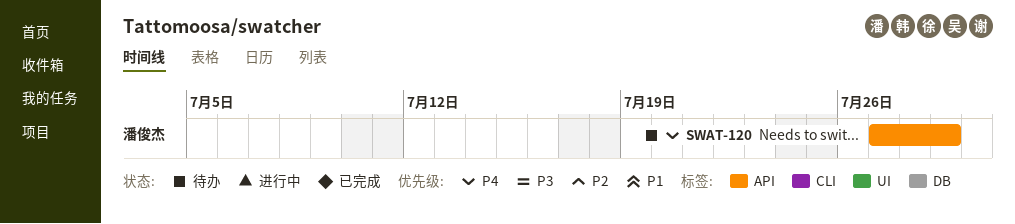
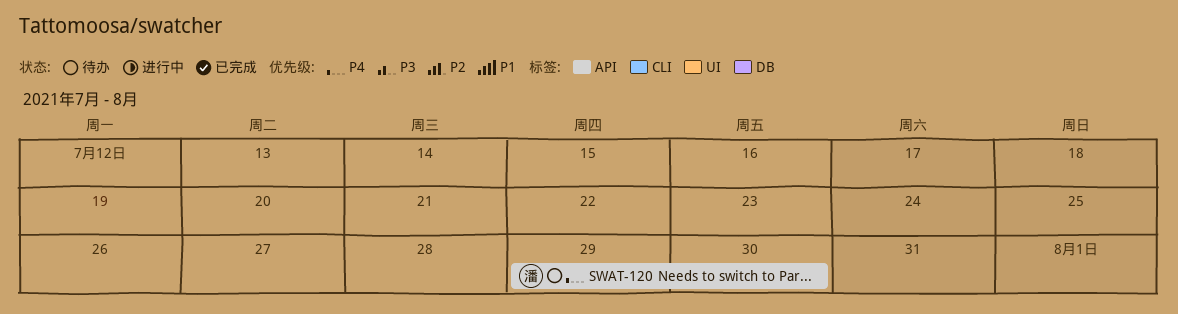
SWAT-120, start: Jul 27 -> Jul 29
SWAT-120, due: Jul 29 -> Jul 30

